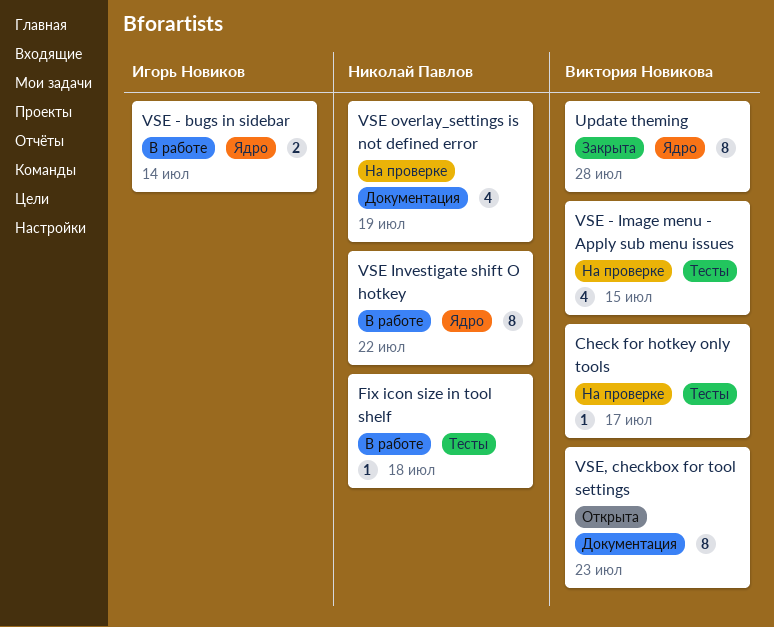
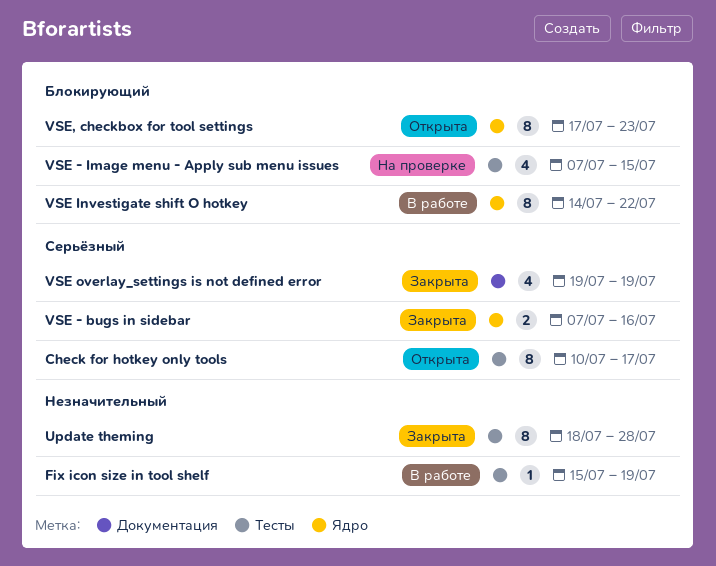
Check for hotkey only tools, status: На проверке -> Открыта
Check for hotkey only tools, estimate: 1 -> 8
Fix icon size in tool shelf, due: Jul 18 -> Jul 19
Update theming, label: Ядро -> Тесты
VSE - bugs in sidebar, status: В работе -> Закрыта
VSE - bugs in sidebar, due: Jul 14 -> Jul 16
VSE overlay_settings is not defined error, status: На проверке -> Закрыта
VSE, checkbox for tool settings, label: Документация -> Ядро

